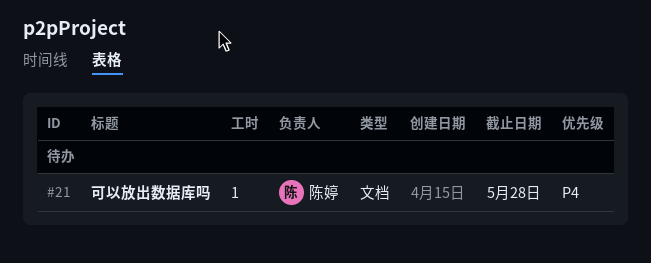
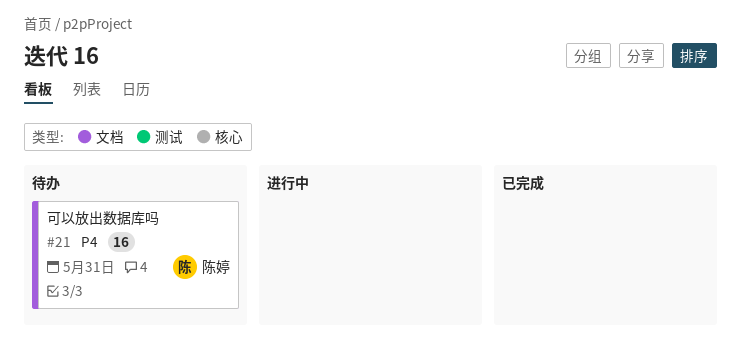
#21, estimate: 1 -> 16
#21, due: May 28 -> May 31

